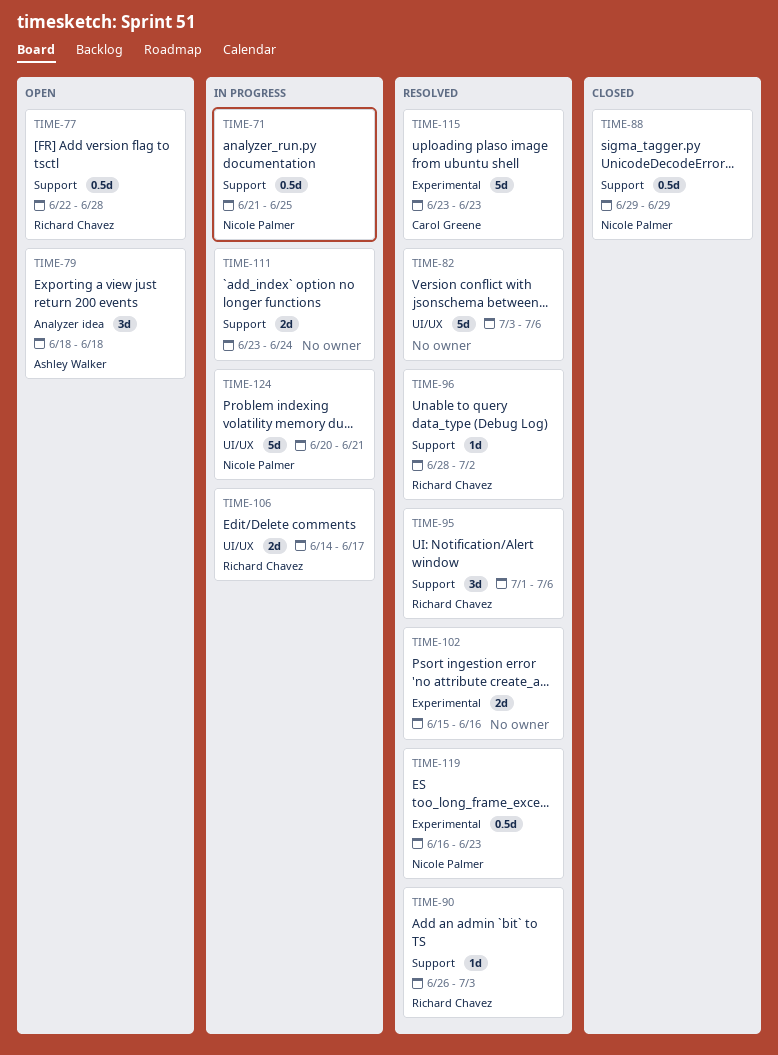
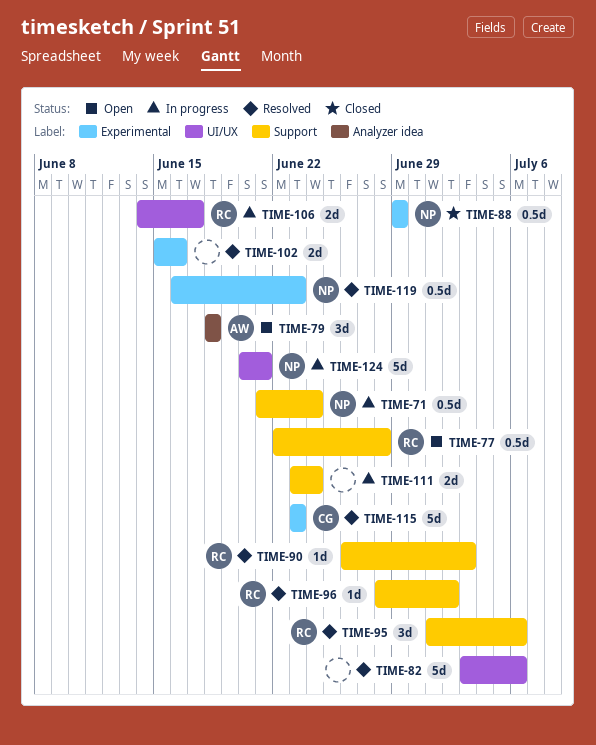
TIME-71, due: Jun 25 -> Jun 24
TIME-88, label: Support -> Experimental

